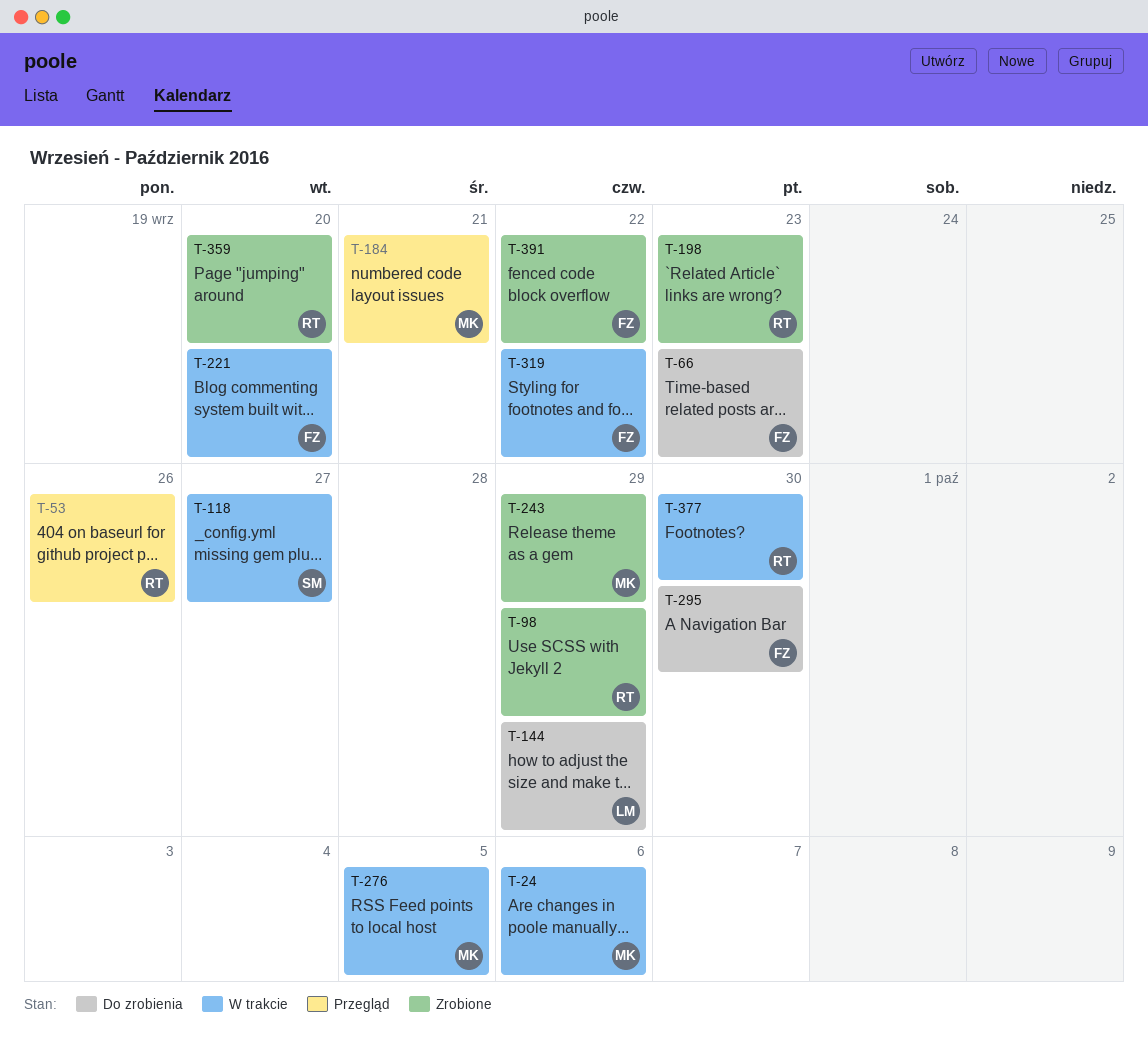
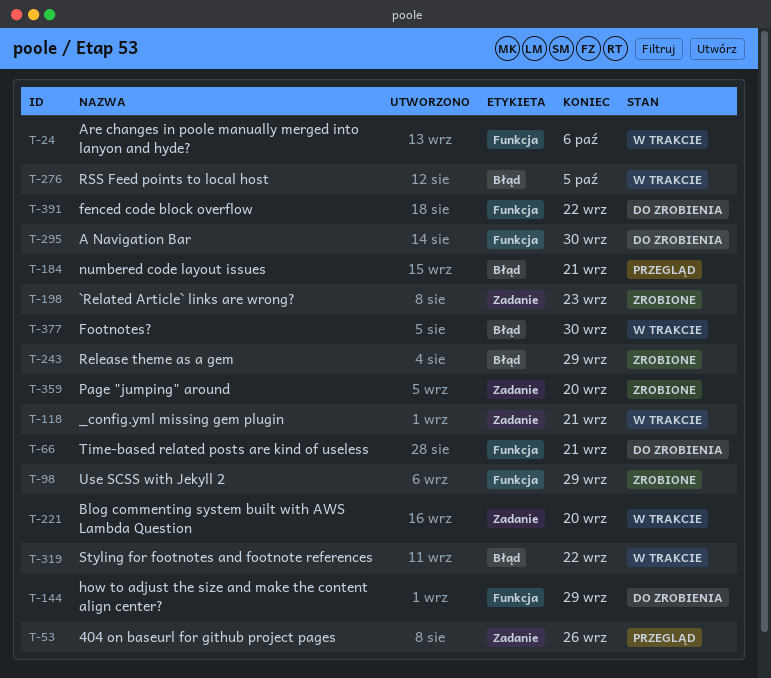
T-66, due: Sep 23 -> Sep 21
T-118, due: Sep 27 -> Sep 21
T-391, status: Zrobione -> Do zrobienia

